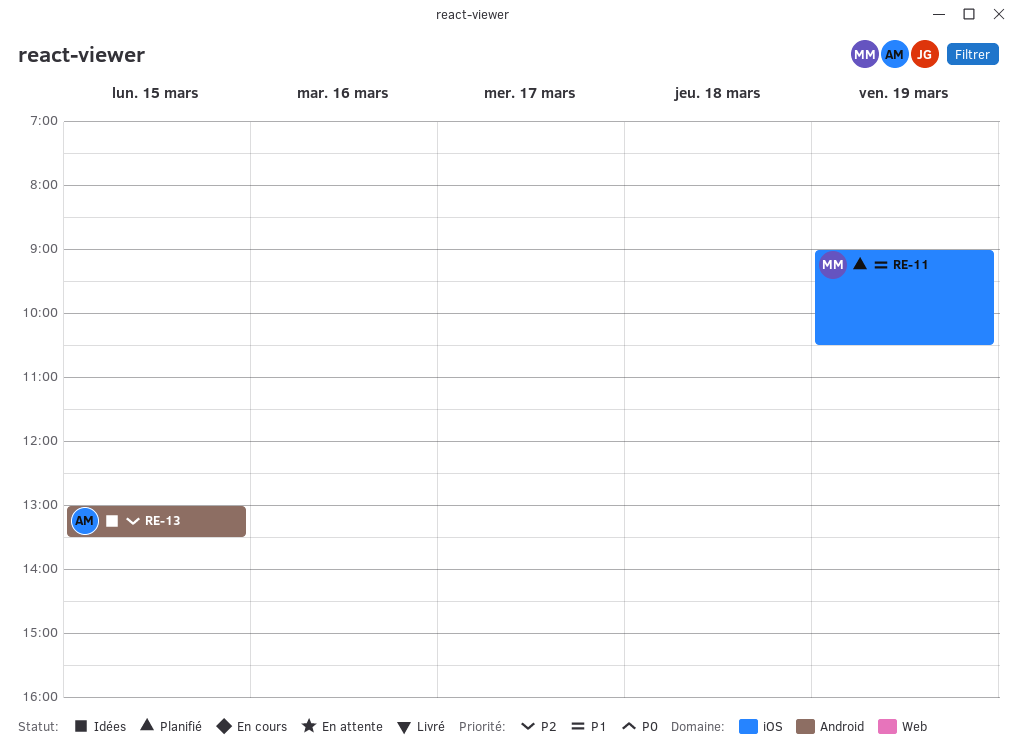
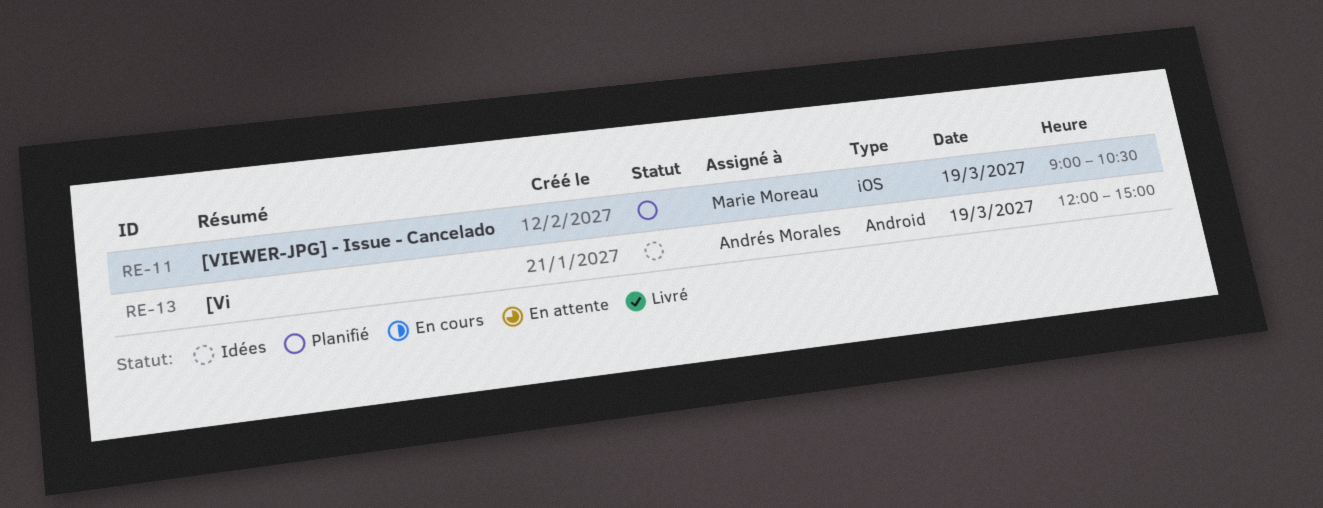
RE-13, day: Mar 15 -> Mar 19
RE-13, begins: 13:00 -> 12:00
RE-13, ends: 13:30 -> 15:00

